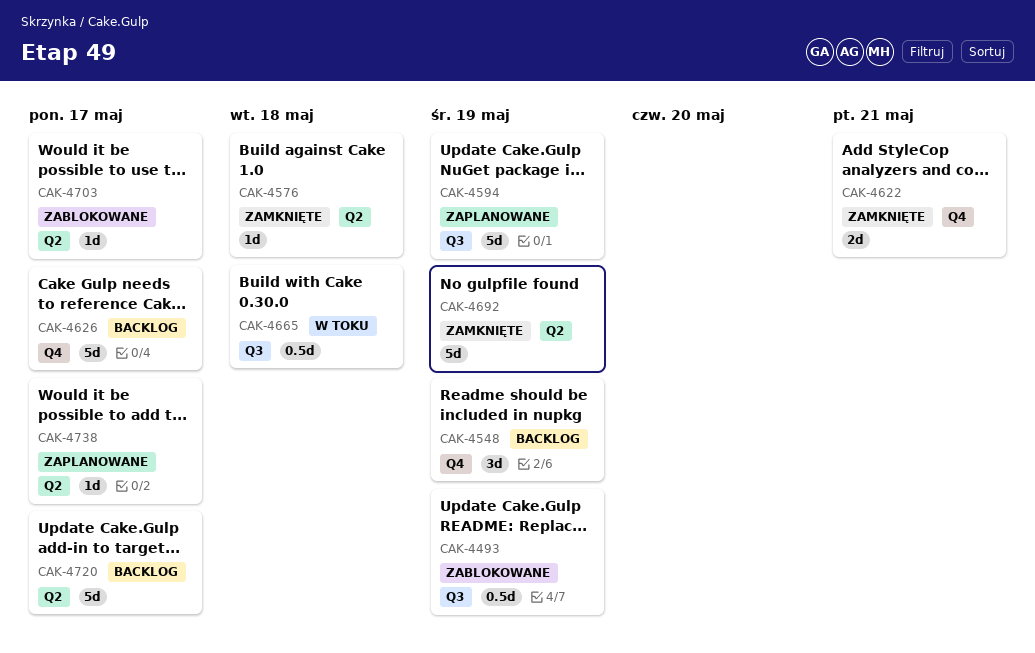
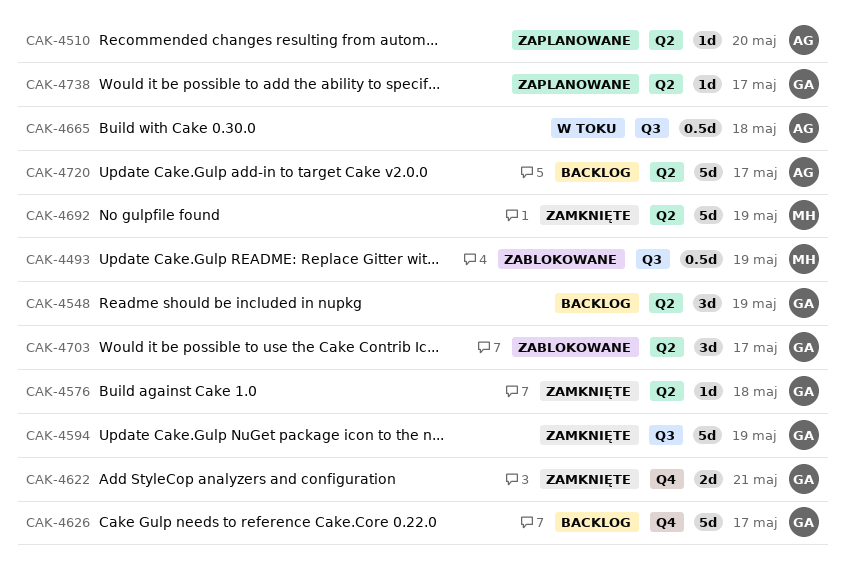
CAK-4510: none -> present
CAK-4548, label: Q4 -> Q2
CAK-4594, status: Zaplanowane -> Zamknięte
CAK-4703, estimate: 1d -> 3d

